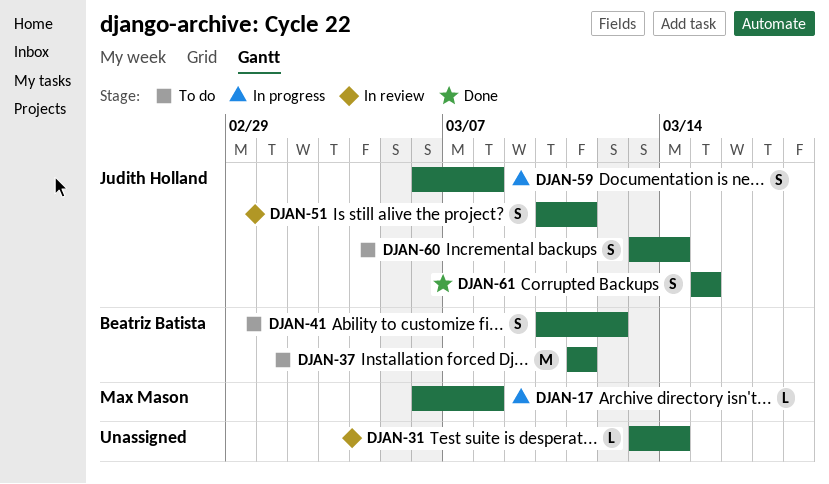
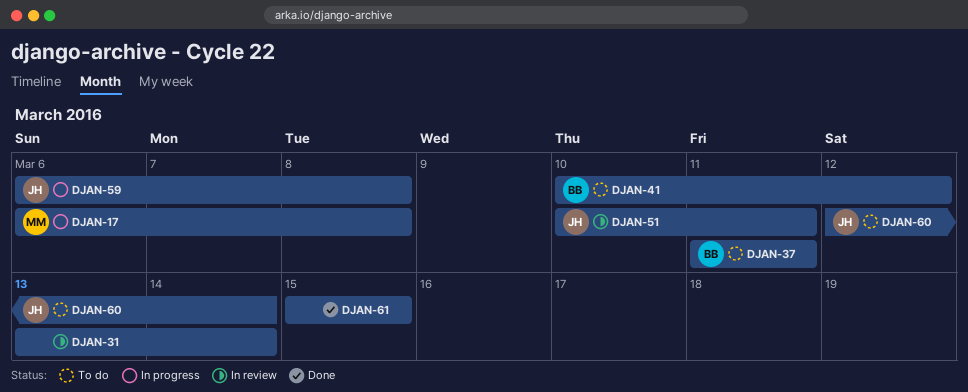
DJAN-60, start: Mar 13 -> Mar 12
DJAN-61, owner: Judith Holland -> none

